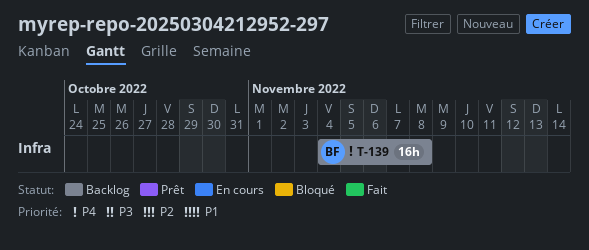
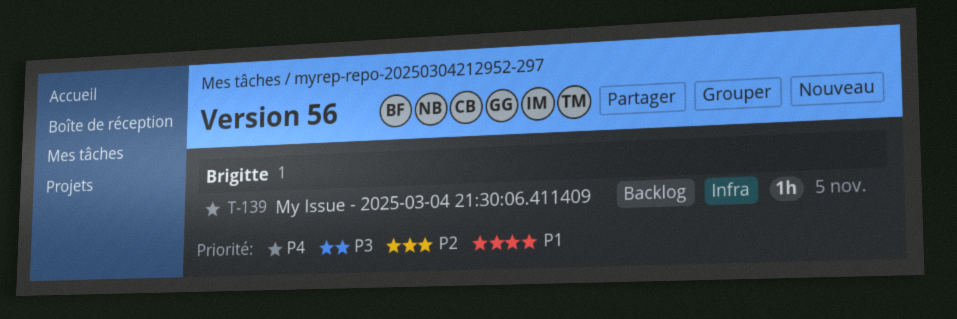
T-139, estimate: 16h -> 1h
T-139, due: Nov 8 -> Nov 5

